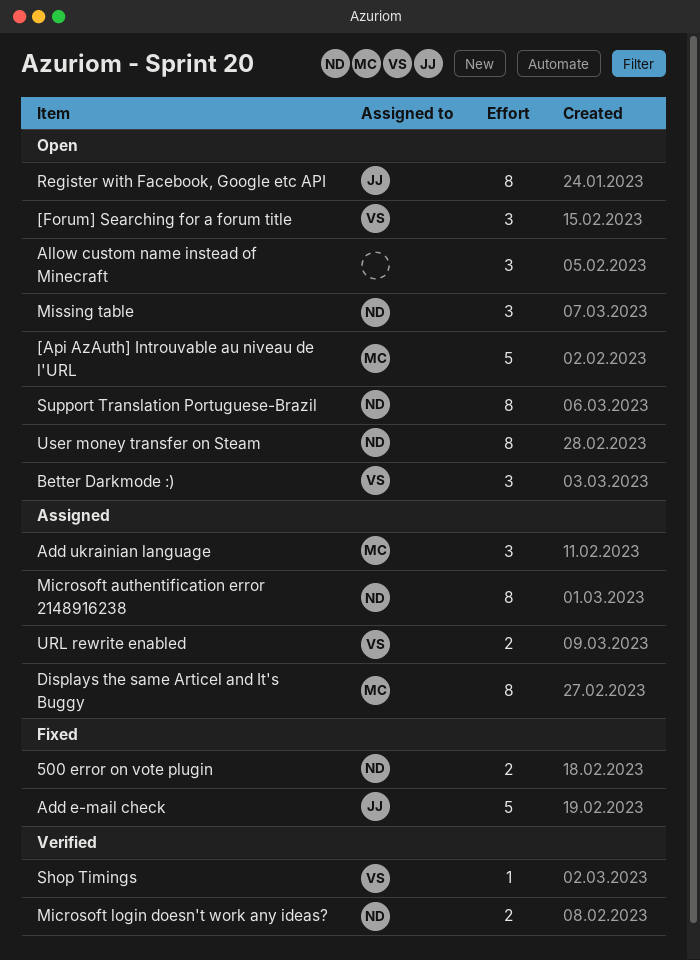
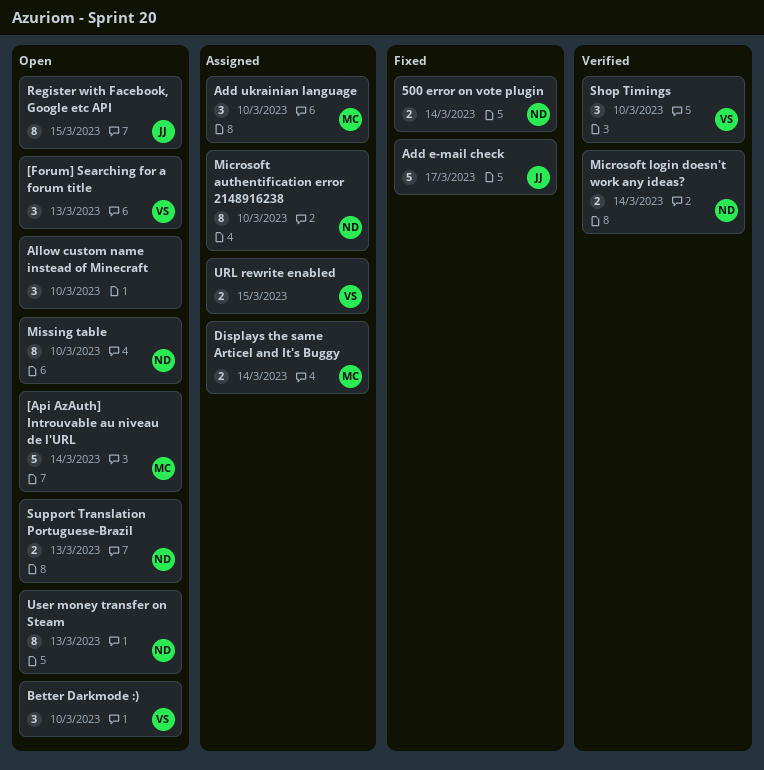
Displays the same Articel and It's Buggy, estimate: 8 -> 2
Missing table, estimate: 3 -> 8
Shop Timings, estimate: 1 -> 3
Support Translation Portuguese-Brazil, estimate: 8 -> 2

